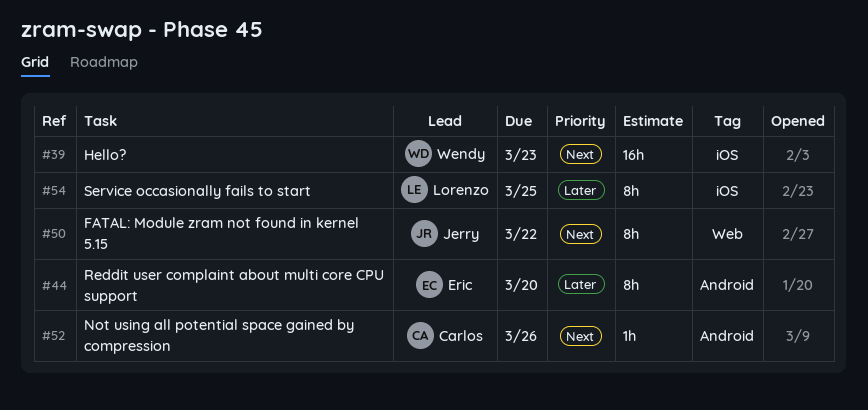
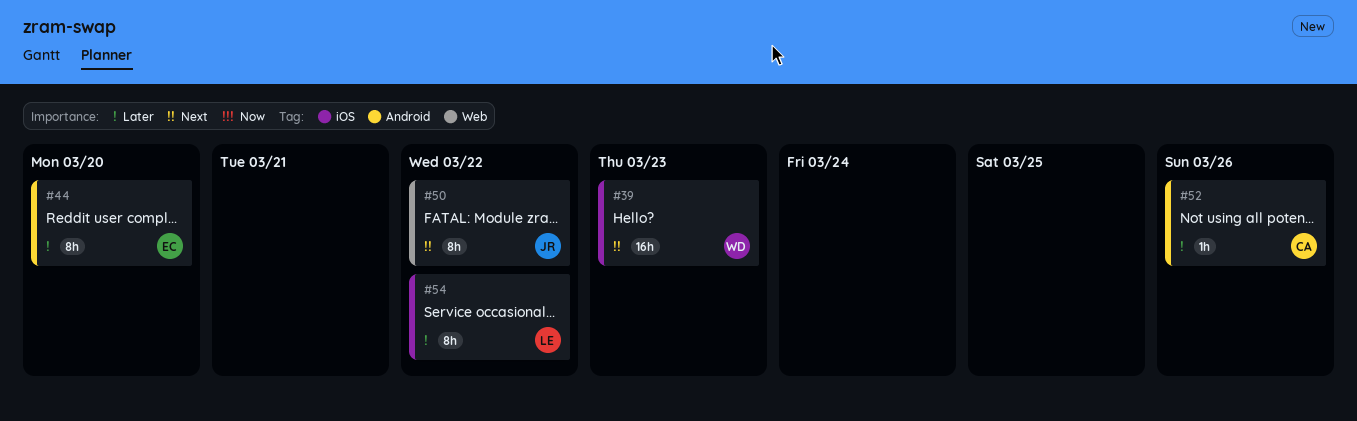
#52, priority: Next -> Later
#54, due: Mar 25 -> Mar 22

